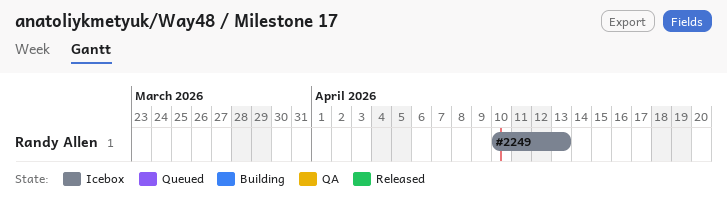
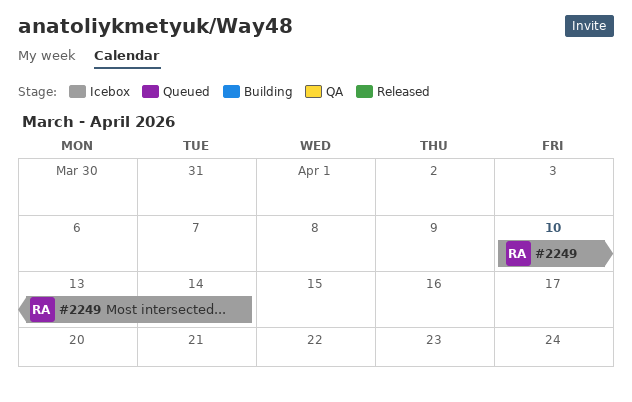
#2249, due: Apr 13 -> Apr 14

